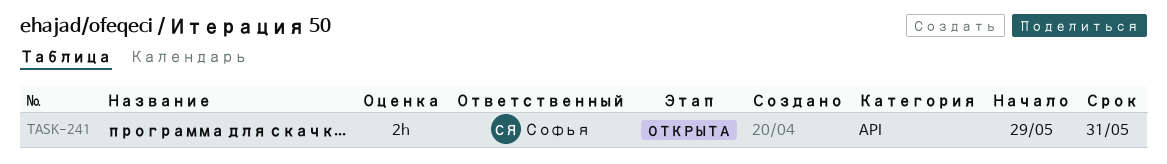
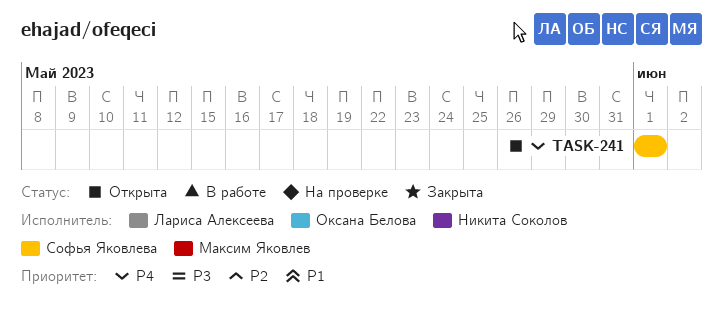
TASK-241, start: May 29 -> Jun 1
TASK-241, due: May 31 -> Jun 1

